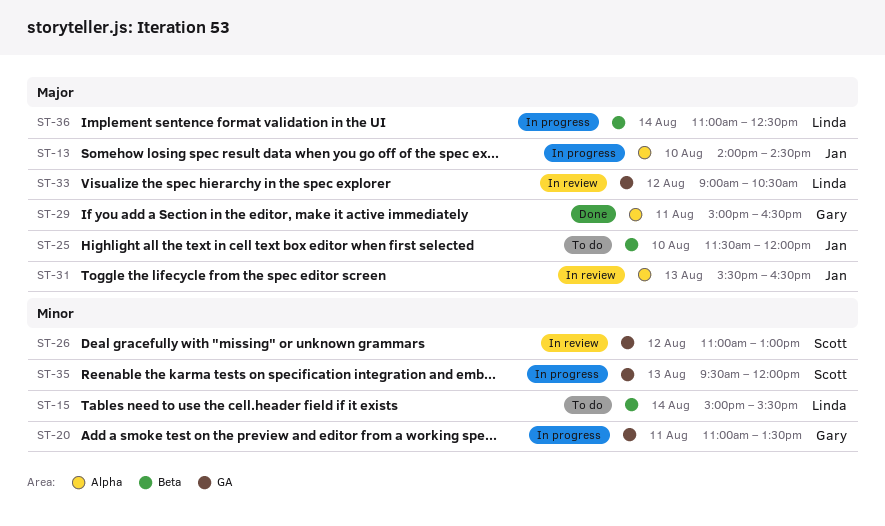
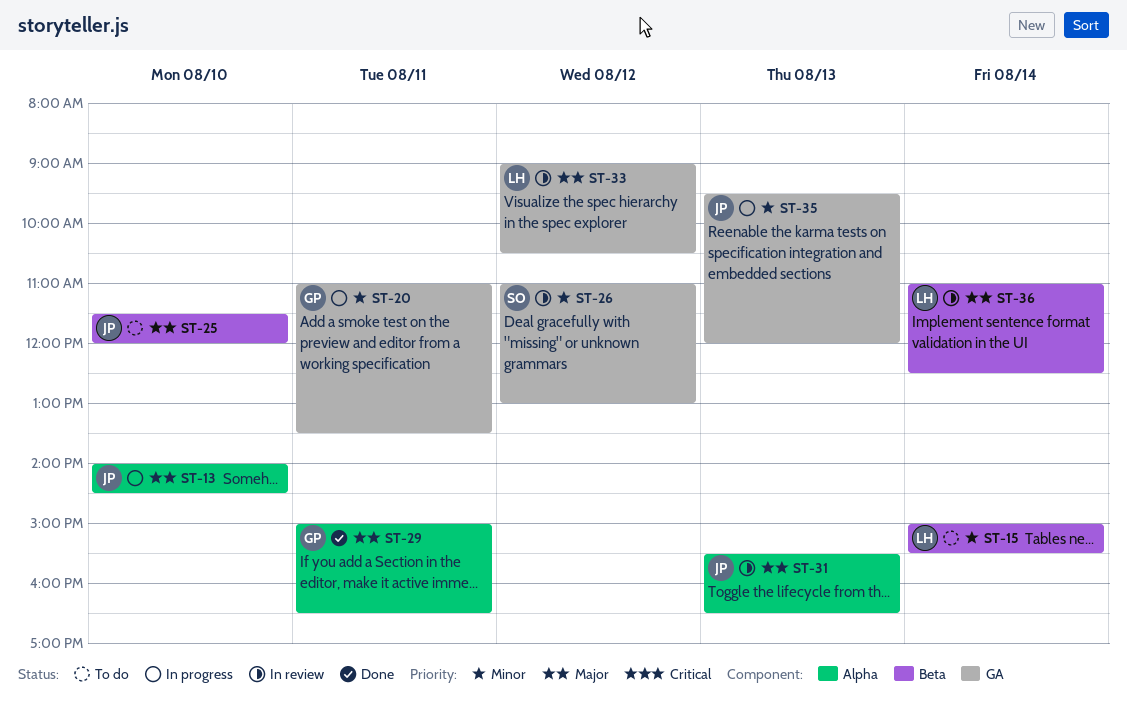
ST-35, owner: Scott -> Jan
ST-36, status: In progress -> In review

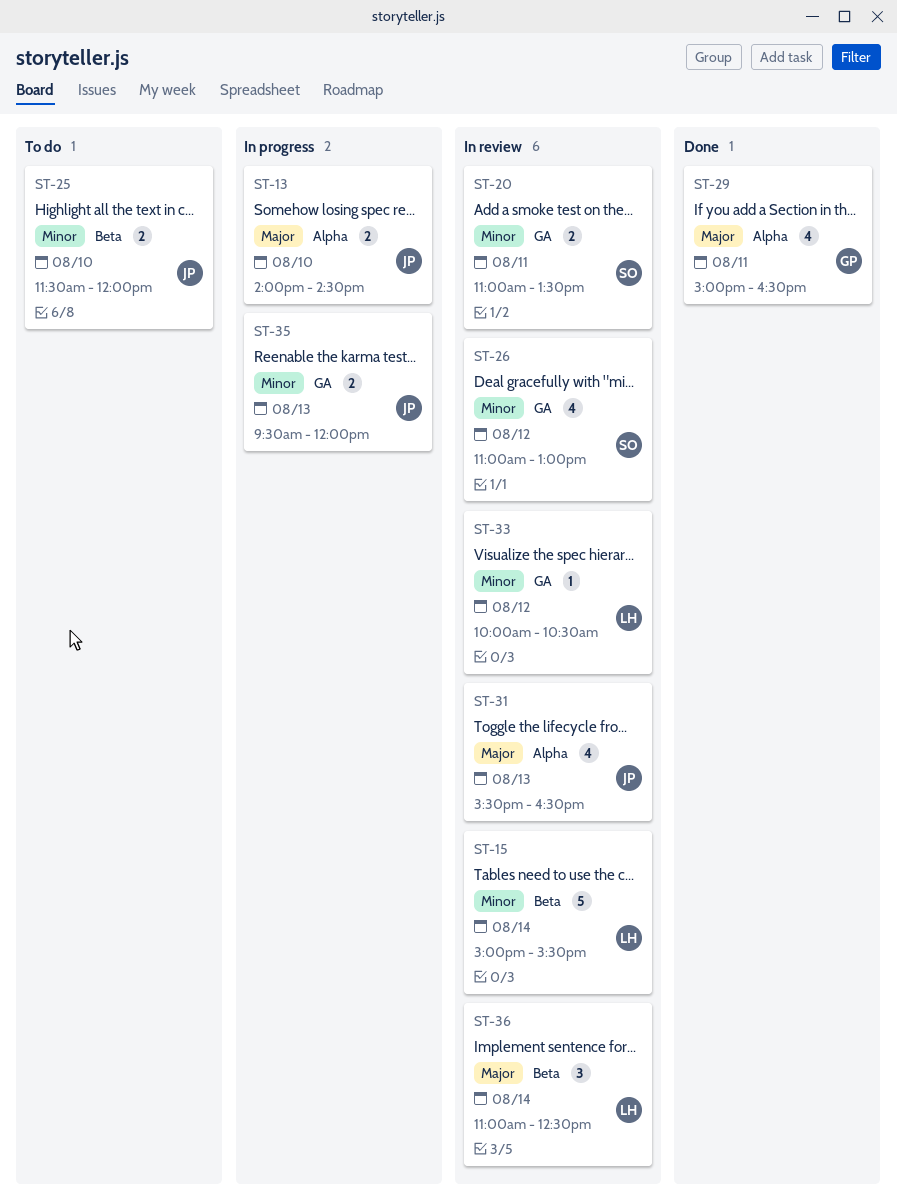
ST-15, status: To do -> In review
ST-20, status: In progress -> In review
ST-20, owner: GP -> SO
ST-25, priority: Major -> Minor
ST-33, priority: Major -> Minor
ST-33, begins: 09:00 -> 10:00

